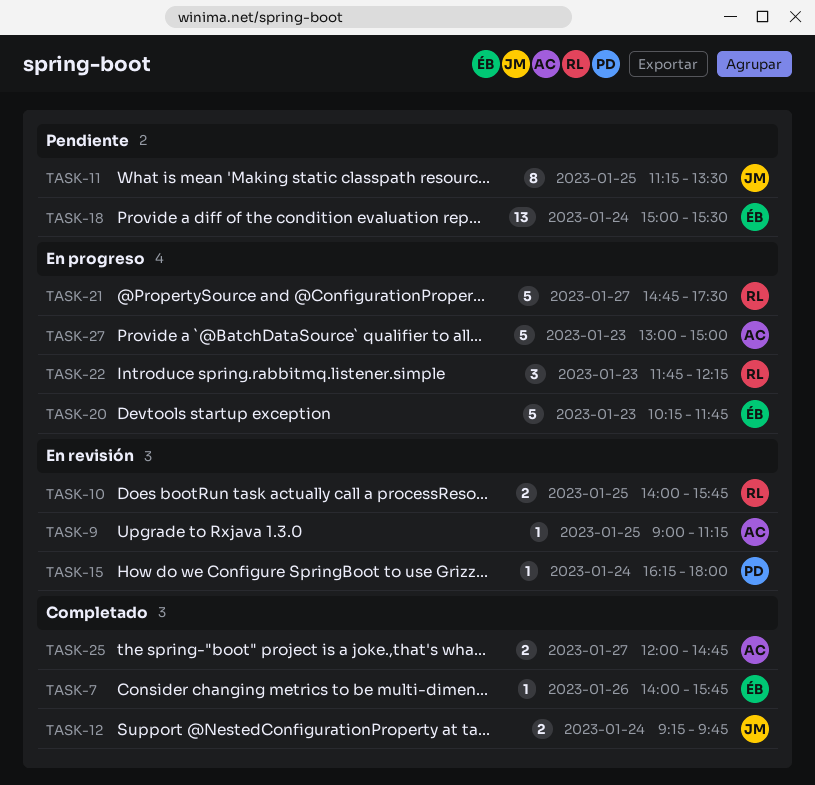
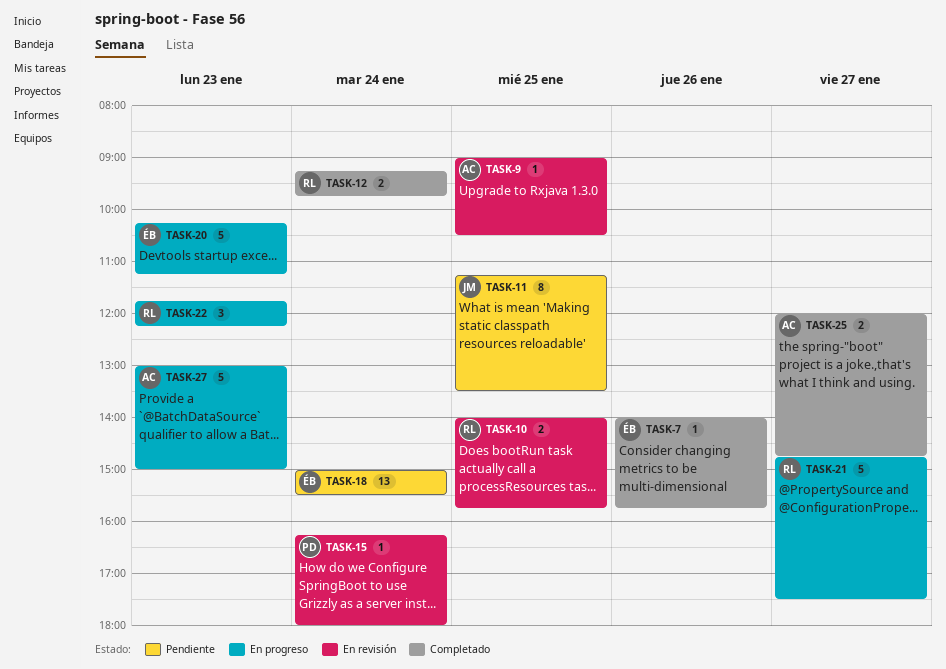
TASK-9, ends: 11:15 -> 10:30
TASK-12, owner: JM -> RL
TASK-20, ends: 11:45 -> 11:15

